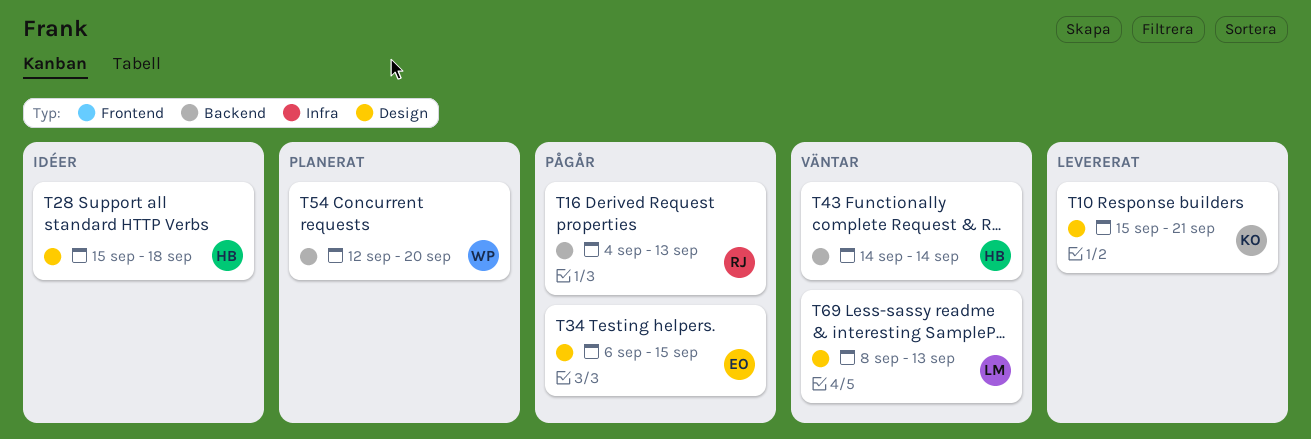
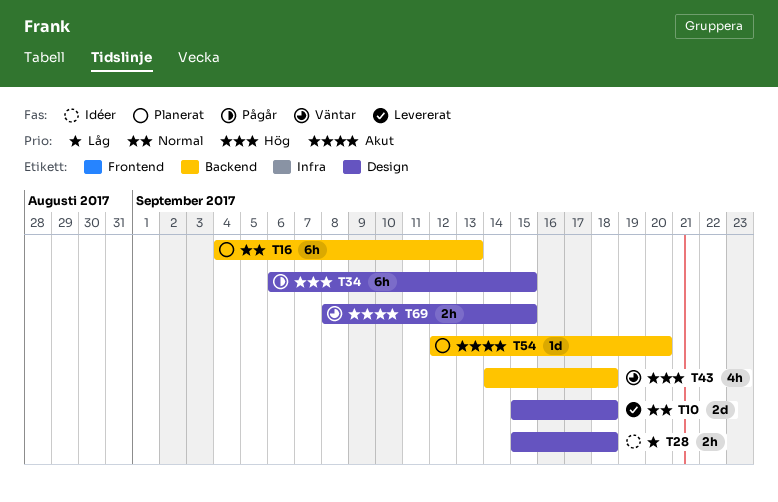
T10, due: Sep 21 -> Sep 18
T16, status: Pågår -> Planerat
T43, due: Sep 14 -> Sep 18
T69, due: Sep 13 -> Sep 15

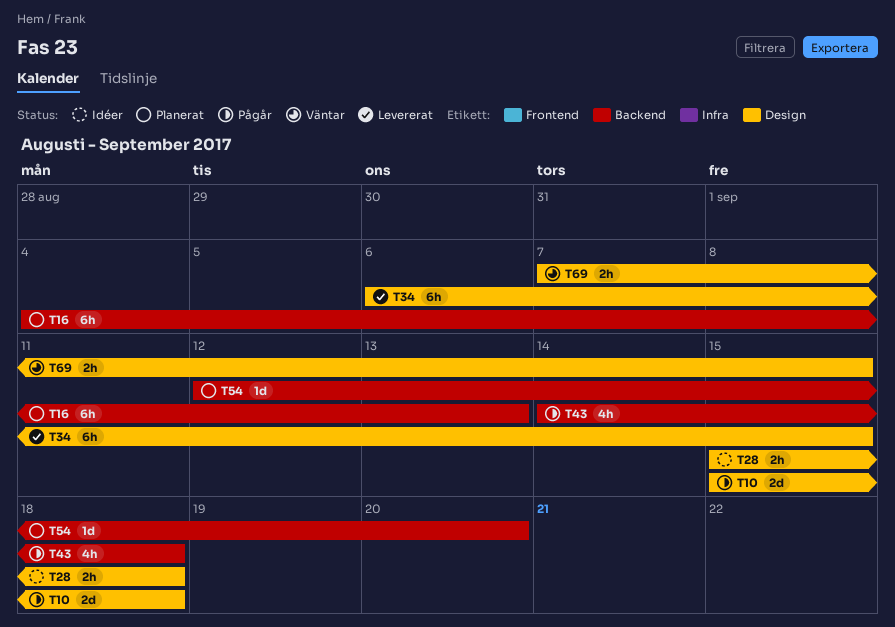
T10, status: Levererat -> Pågår
T34, status: Pågår -> Levererat
T43, status: Väntar -> Pågår
T69, start: Sep 8 -> Sep 7

